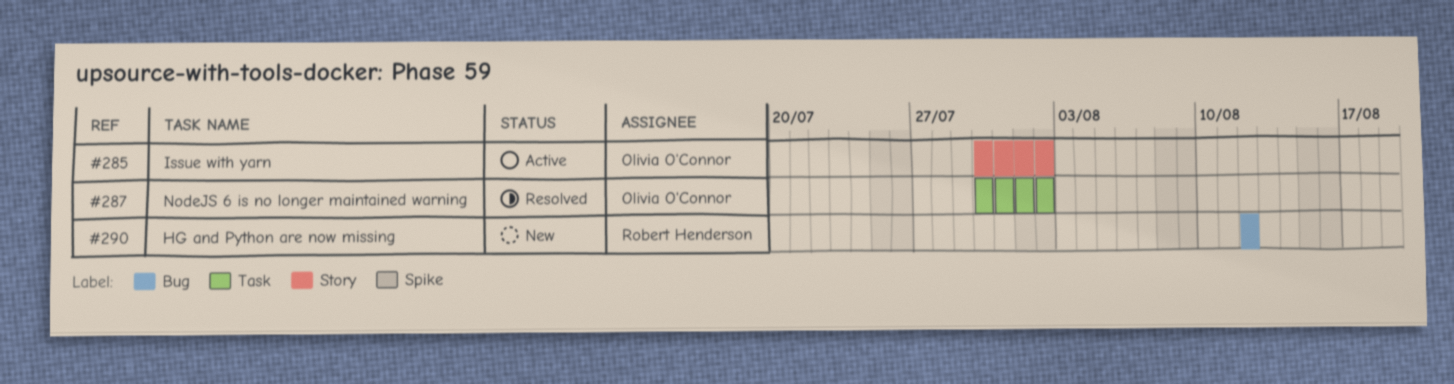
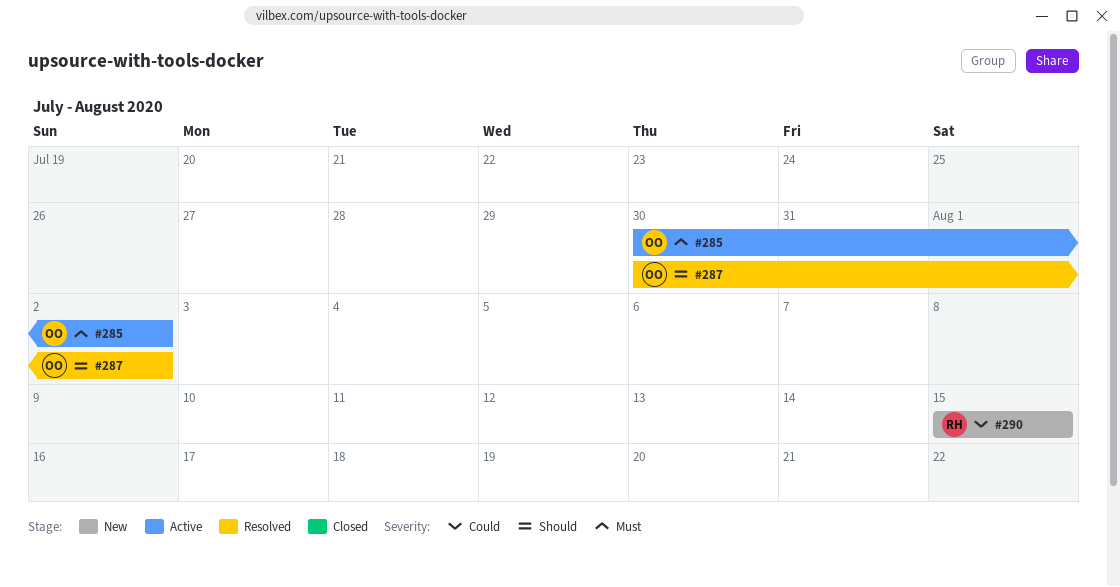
#290, start: Aug 12 -> Aug 15
#290, due: Aug 12 -> Aug 15

